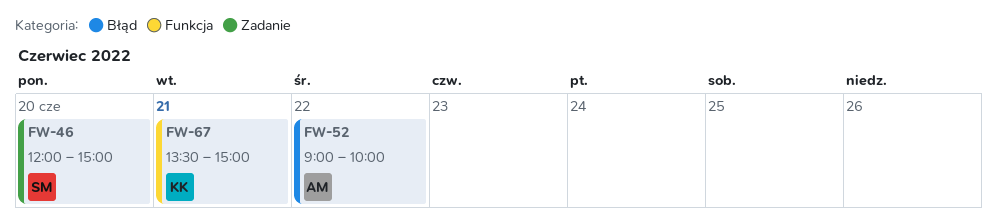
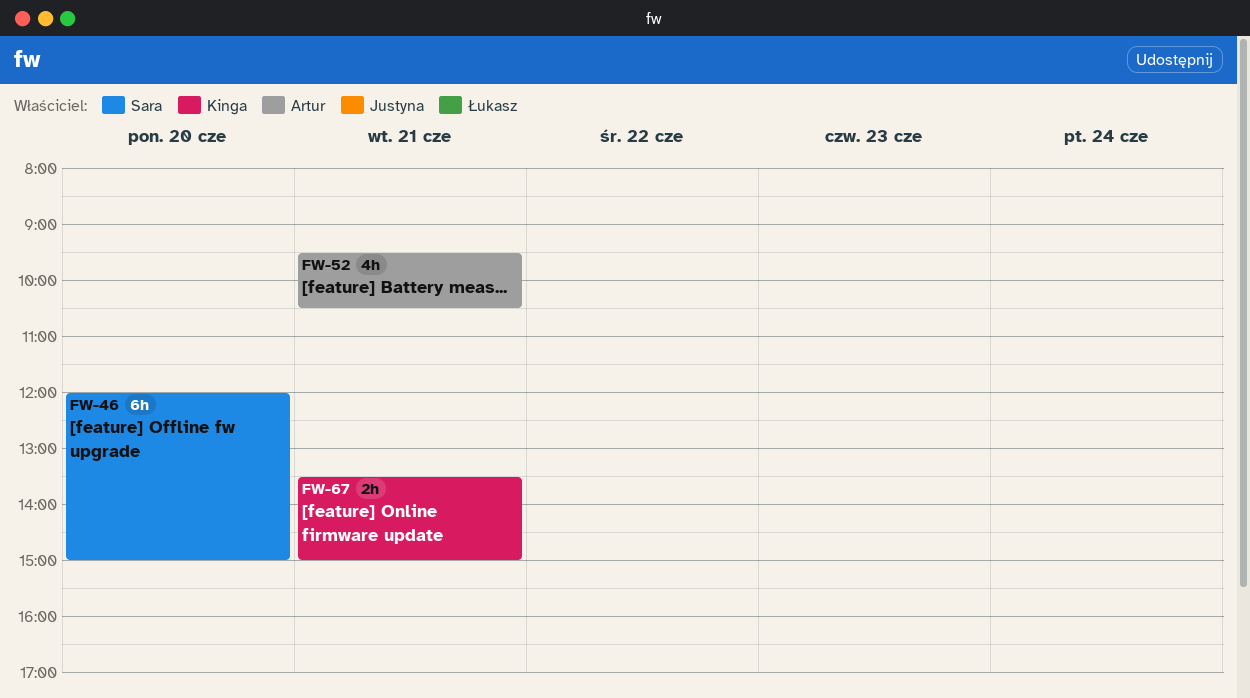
FW-52, day: Jun 22 -> Jun 21
FW-52, begins: 09:00 -> 09:30
FW-52, ends: 10:00 -> 10:30

